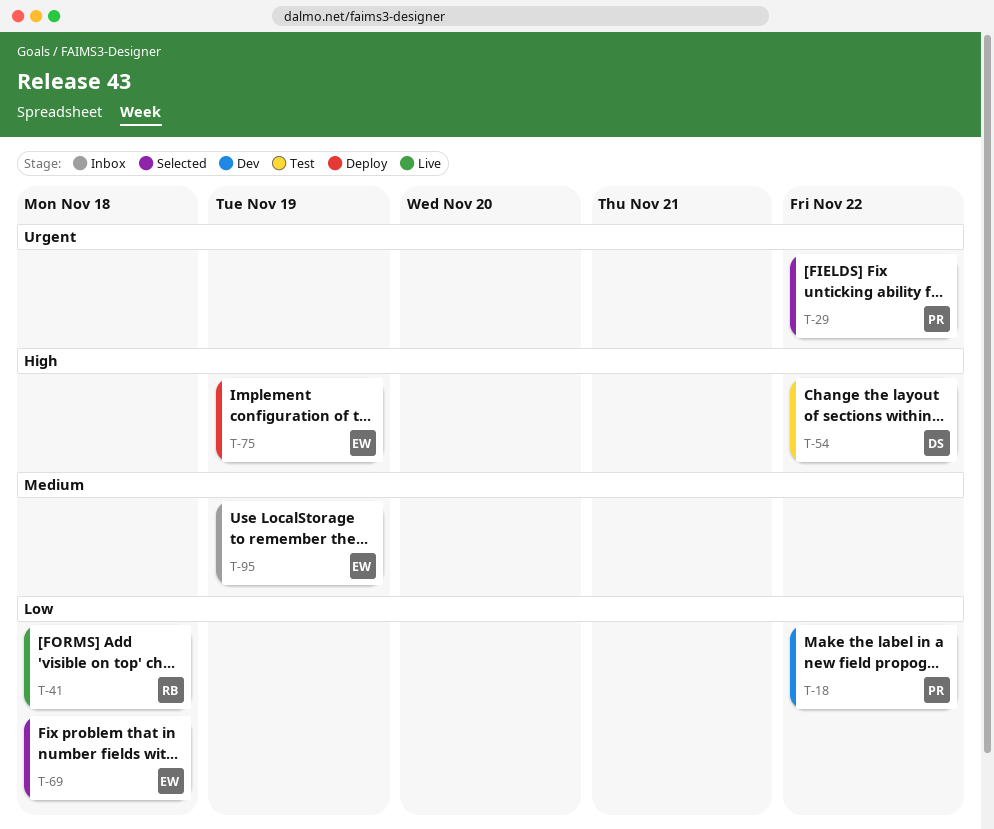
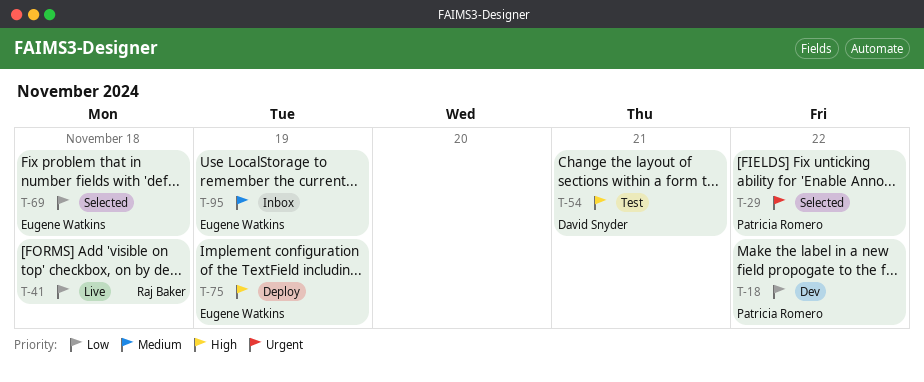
T-54, due: Nov 22 -> Nov 21

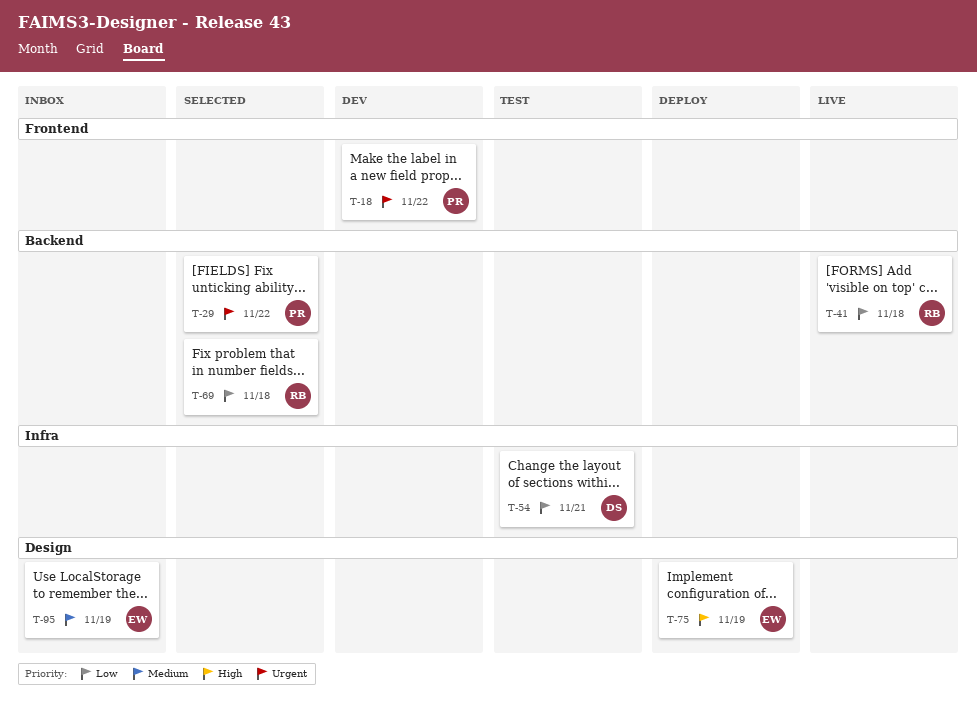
T-18, priority: Low -> Urgent
T-54, priority: High -> Low
T-69, owner: Eugene Watkins -> Raj Baker

